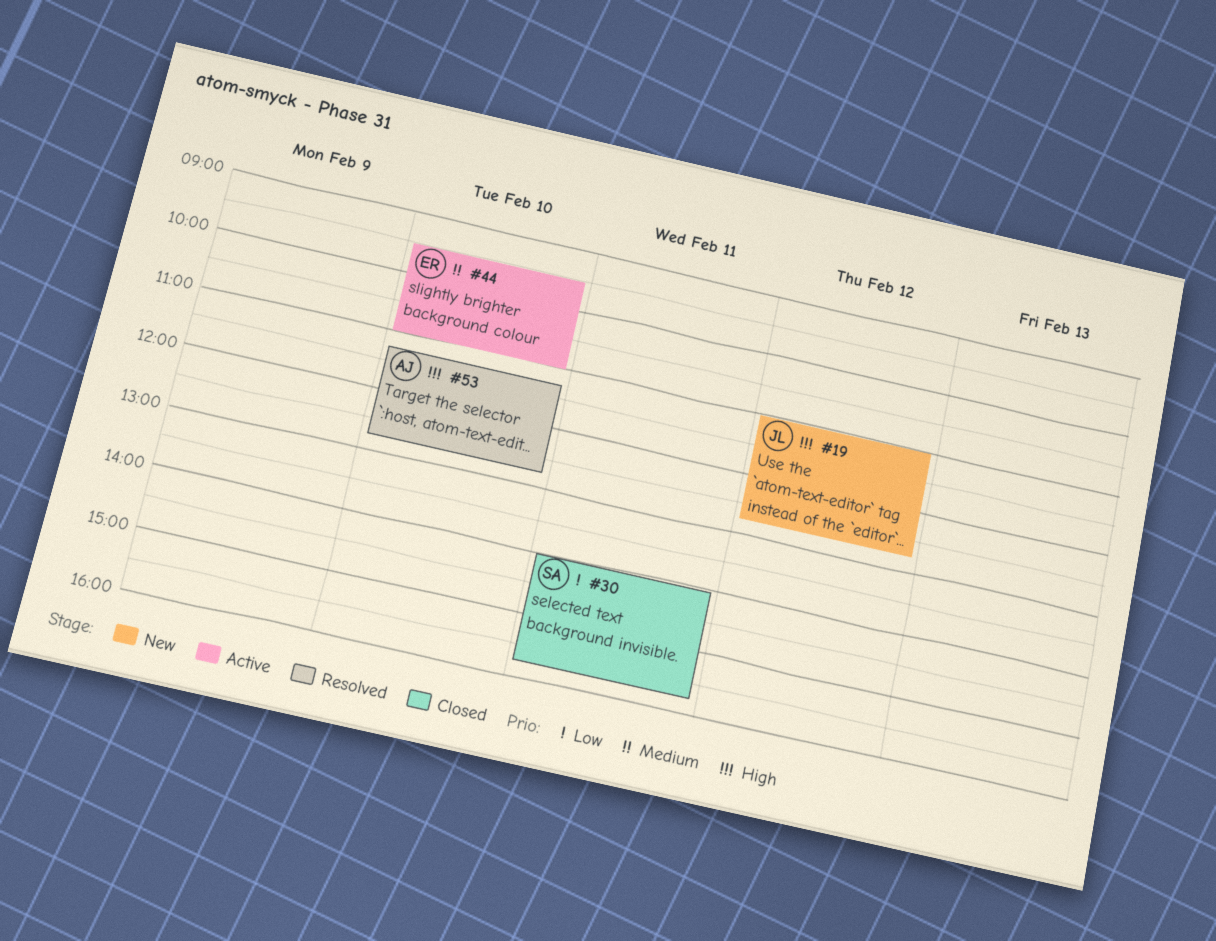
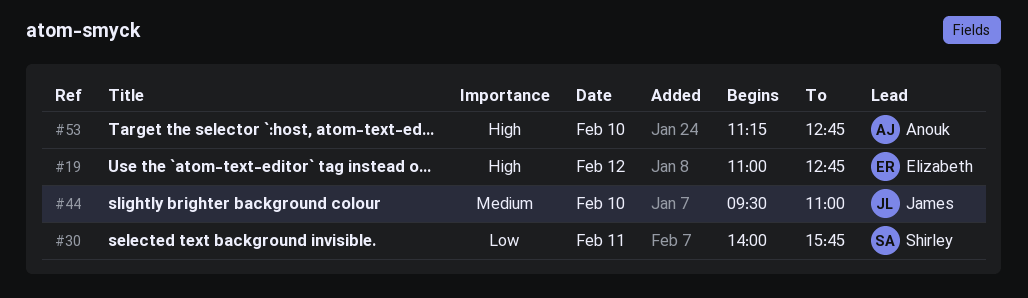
#19, owner: James -> Elizabeth
#44, owner: Elizabeth -> James

